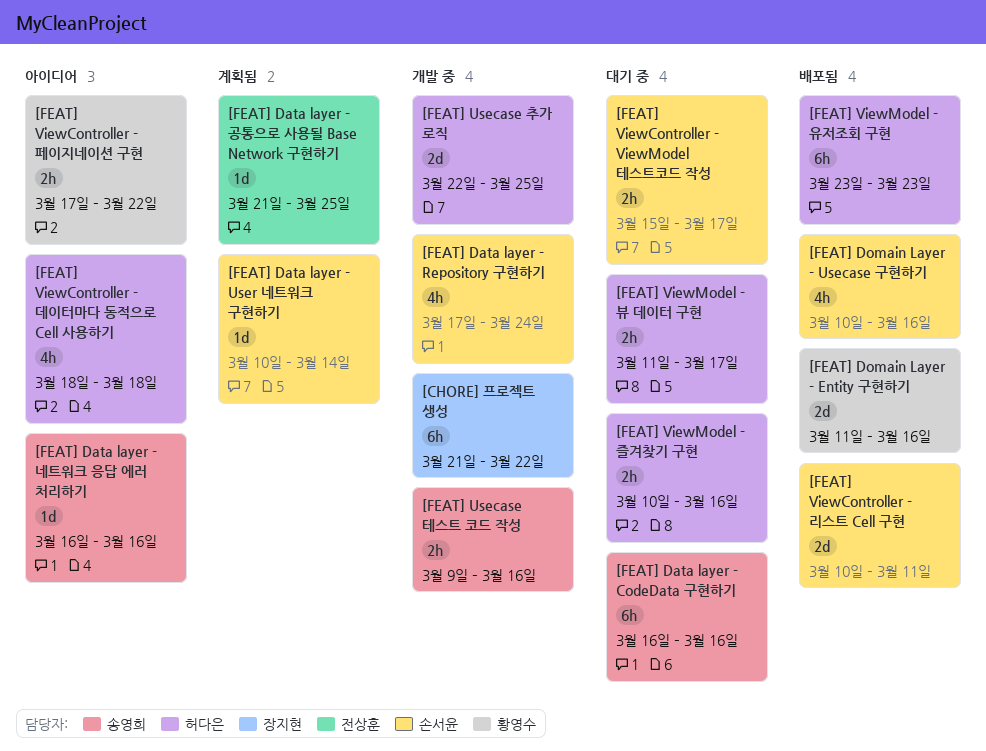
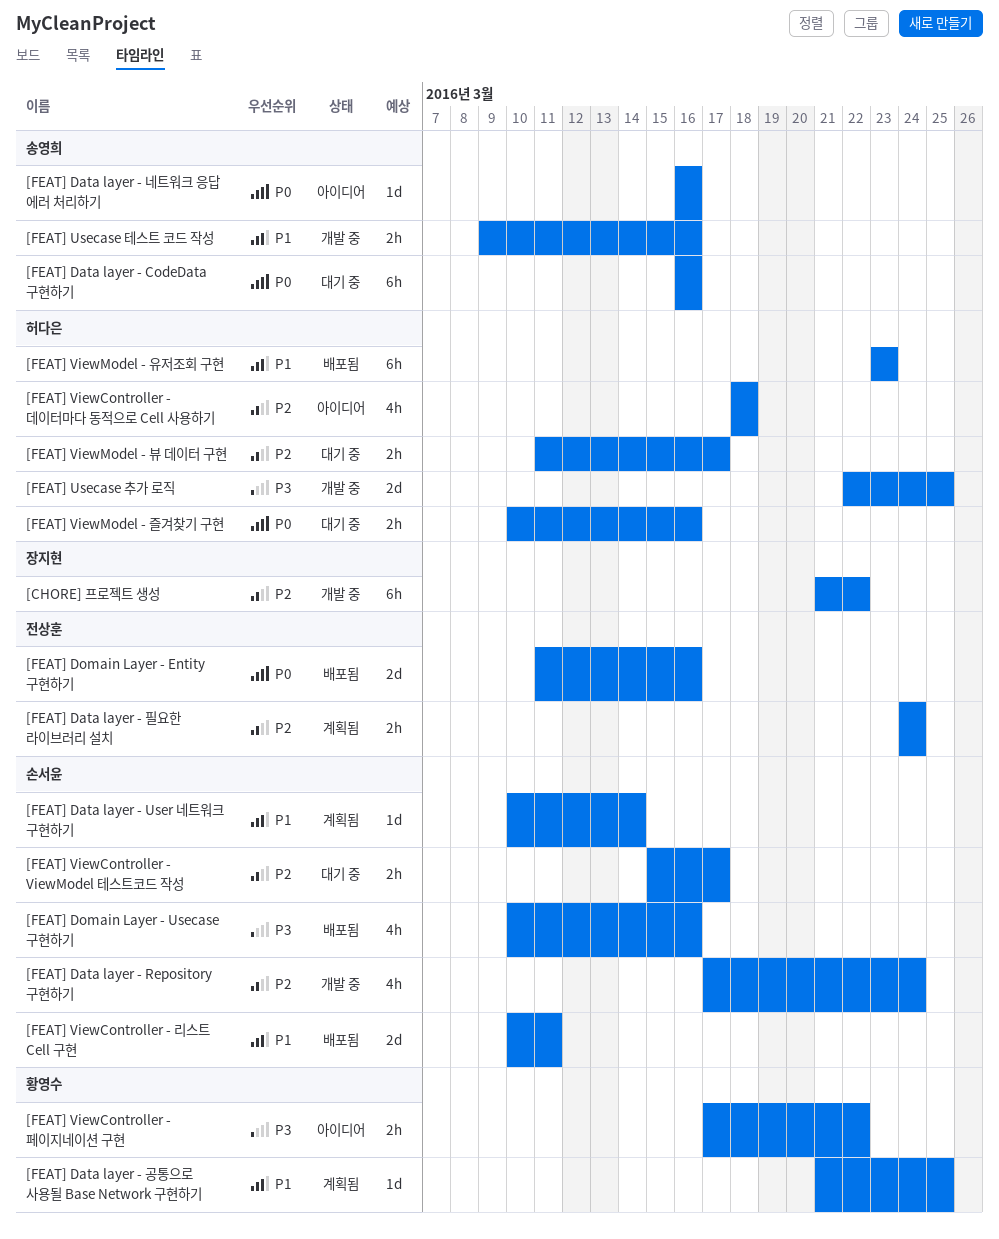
[FEAT] Data layer - 공통으로 사용될 Base Network 구현하기, owner: 전상훈 -> 황영수
[FEAT] Data layer - 필요한 라이브러리 설치: none -> present
[FEAT] Domain Layer - Entity 구현하기, owner: 황영수 -> 전상훈

